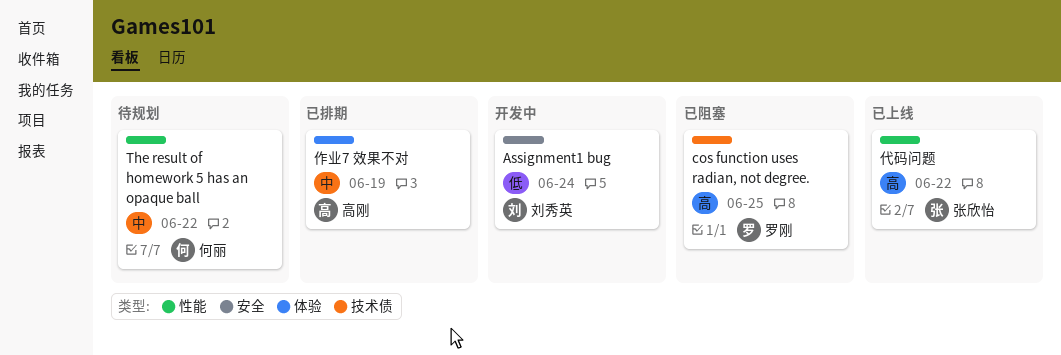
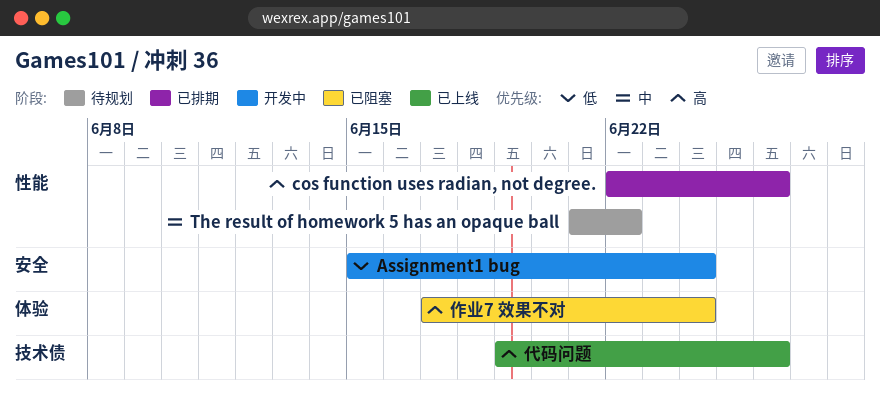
cos function uses radian, not degree., status: 已阻塞 -> 已排期
cos function uses radian, not degree., label: 技术债 -> 性能
cos function uses radian, not degree., due: Jun 25 -> Jun 26
代码问题, label: 性能 -> 技术债
代码问题, due: Jun 22 -> Jun 26
作业7 效果不对, status: 已排期 -> 已阻塞
作业7 效果不对, priority: 中 -> 高
作业7 效果不对, due: Jun 19 -> Jun 24

